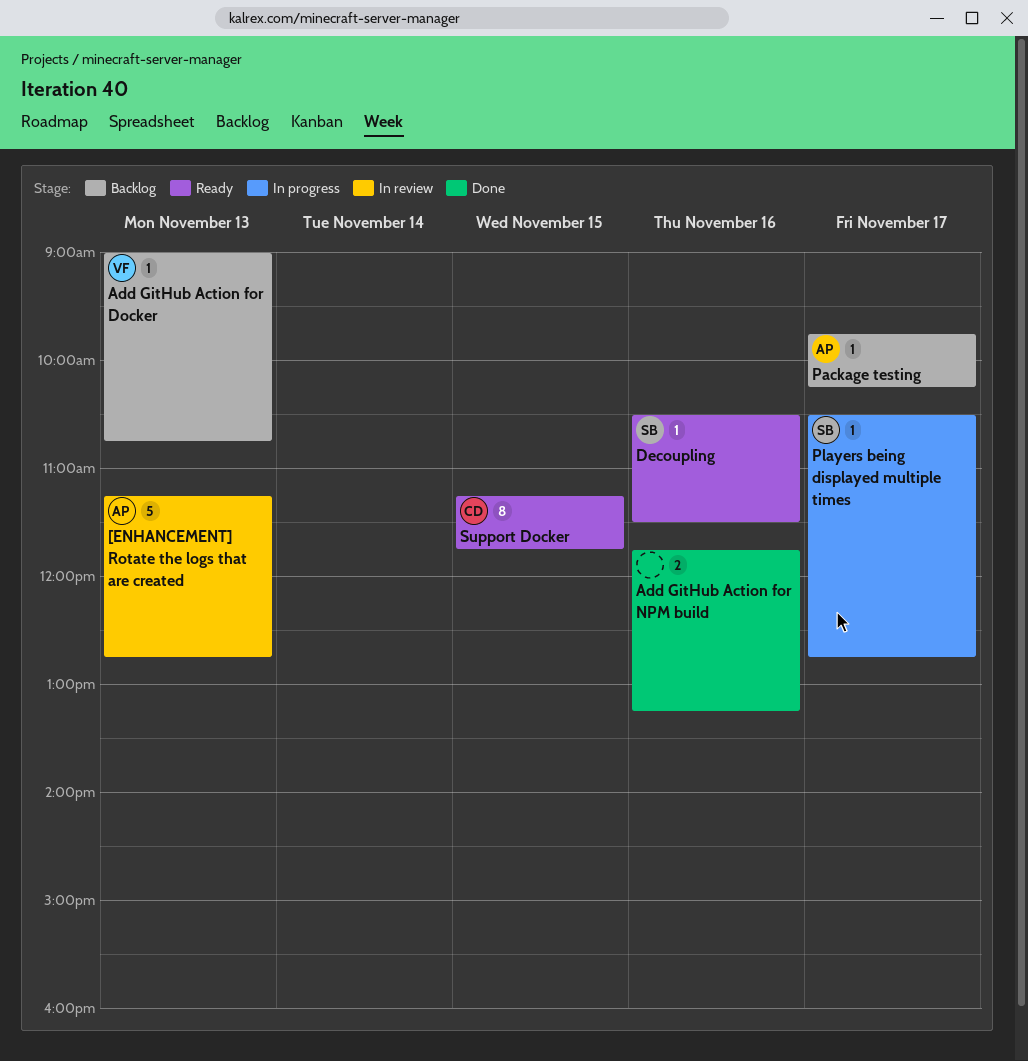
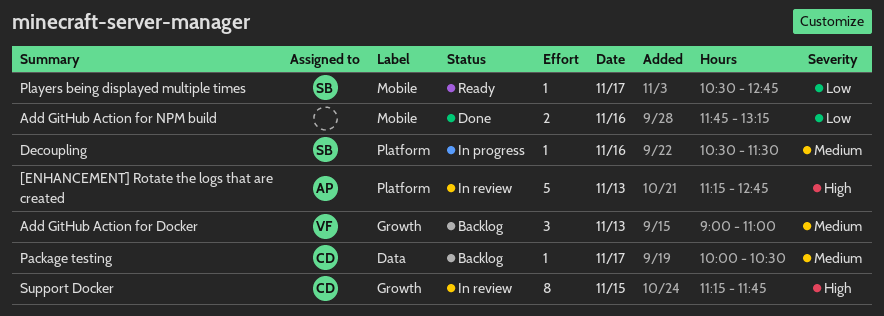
Add GitHub Action for Docker, estimate: 1 -> 3
Add GitHub Action for Docker, ends: 10:45 -> 11:00
Decoupling, status: Ready -> In progress
Package testing, owner: AP -> CD
Package testing, begins: 09:45 -> 10:00
Package testing, ends: 10:15 -> 10:30
Players being displayed multiple times, status: In progress -> Ready
Support Docker, status: Ready -> In review

